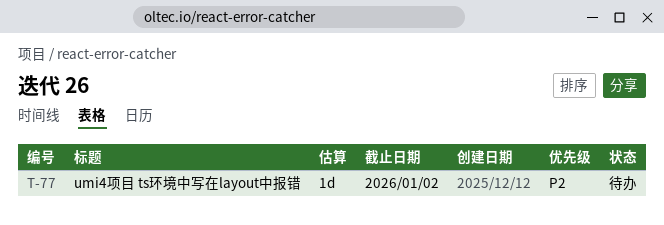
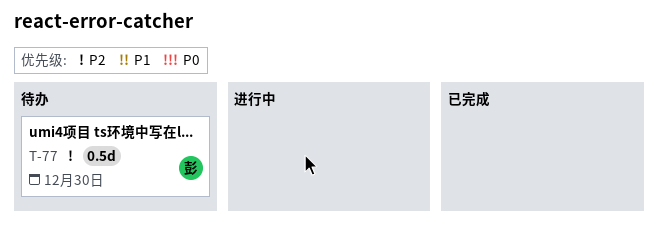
T-77, estimate: 1d -> 0.5d
T-77, due: Jan 2 -> Dec 30

